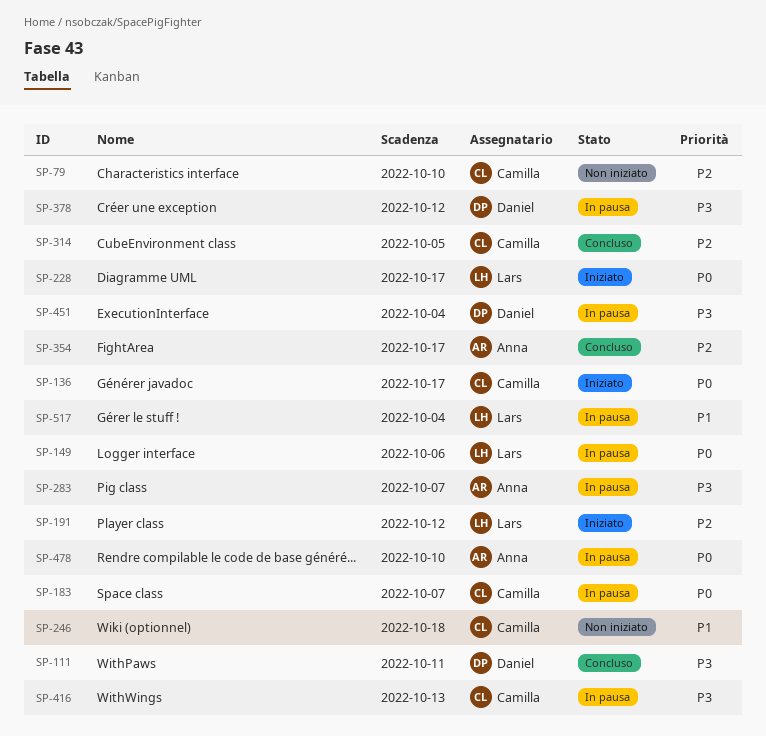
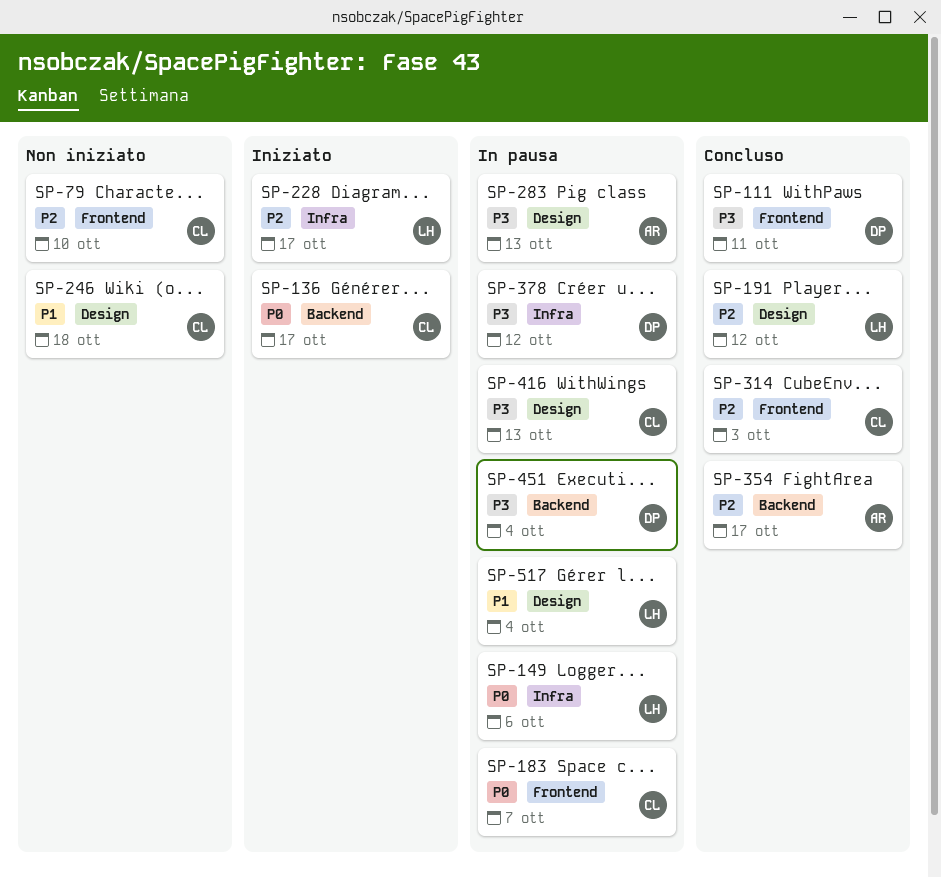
SP-191, status: Iniziato -> Concluso
SP-228, priority: P0 -> P2
SP-283, due: Oct 7 -> Oct 13
SP-314, due: Oct 5 -> Oct 3
SP-478: present -> none

